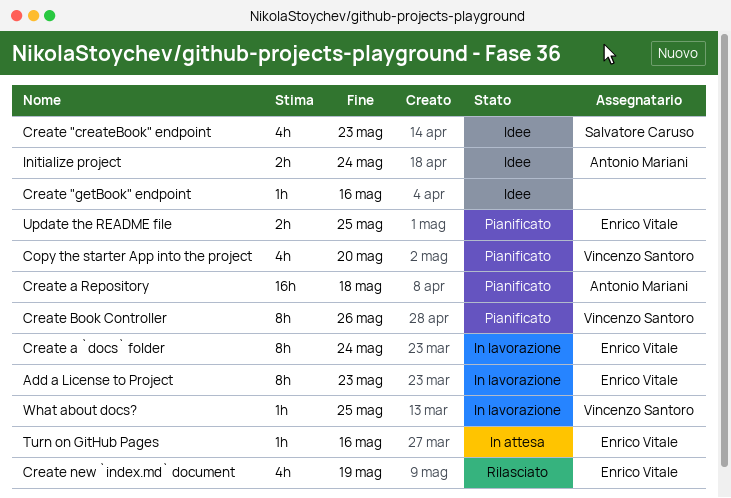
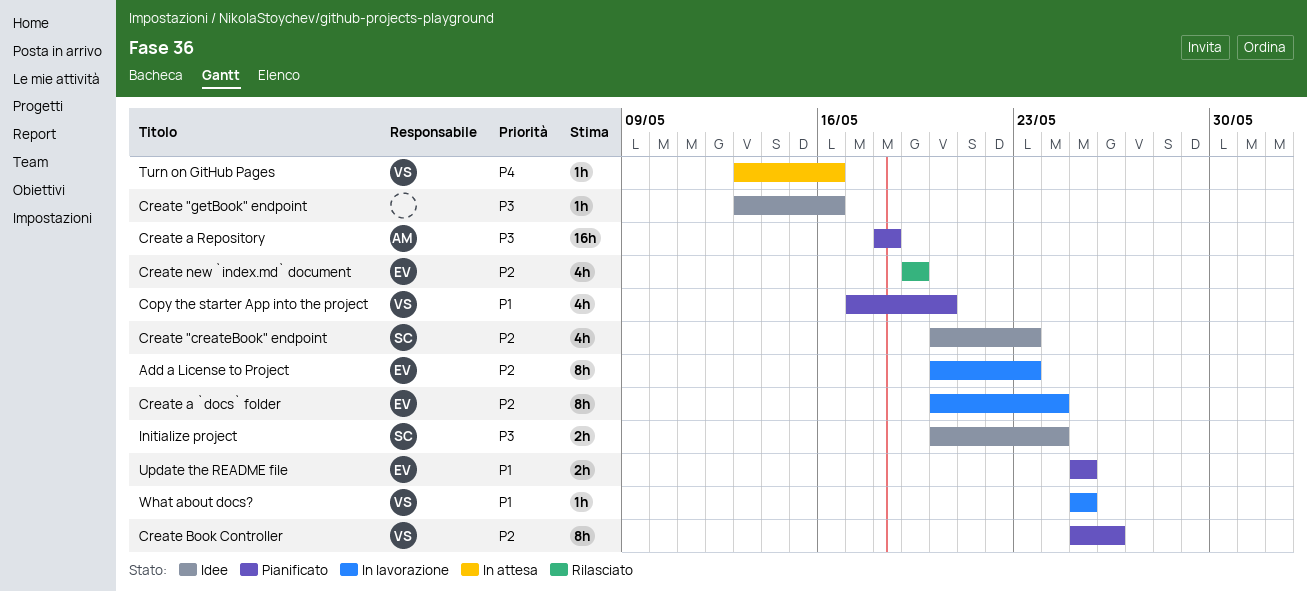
Initialize project, owner: Antonio Mariani -> Salvatore Caruso
Turn on GitHub Pages, owner: Enrico Vitale -> Vincenzo Santoro

